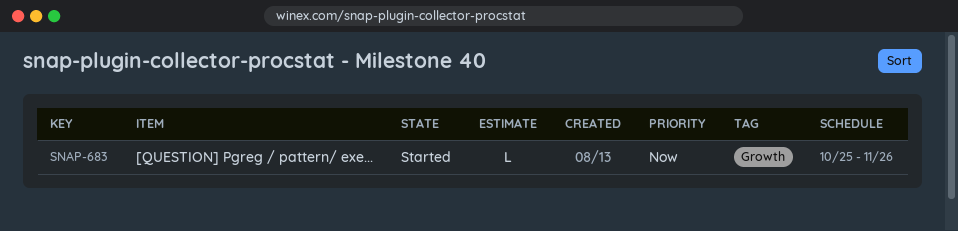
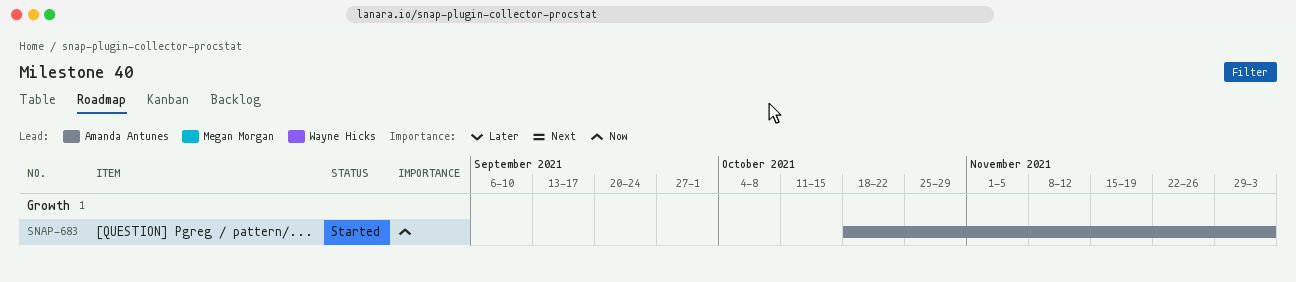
SNAP-683, start: Oct 25 -> Oct 18
SNAP-683, due: Nov 26 -> Dec 3

